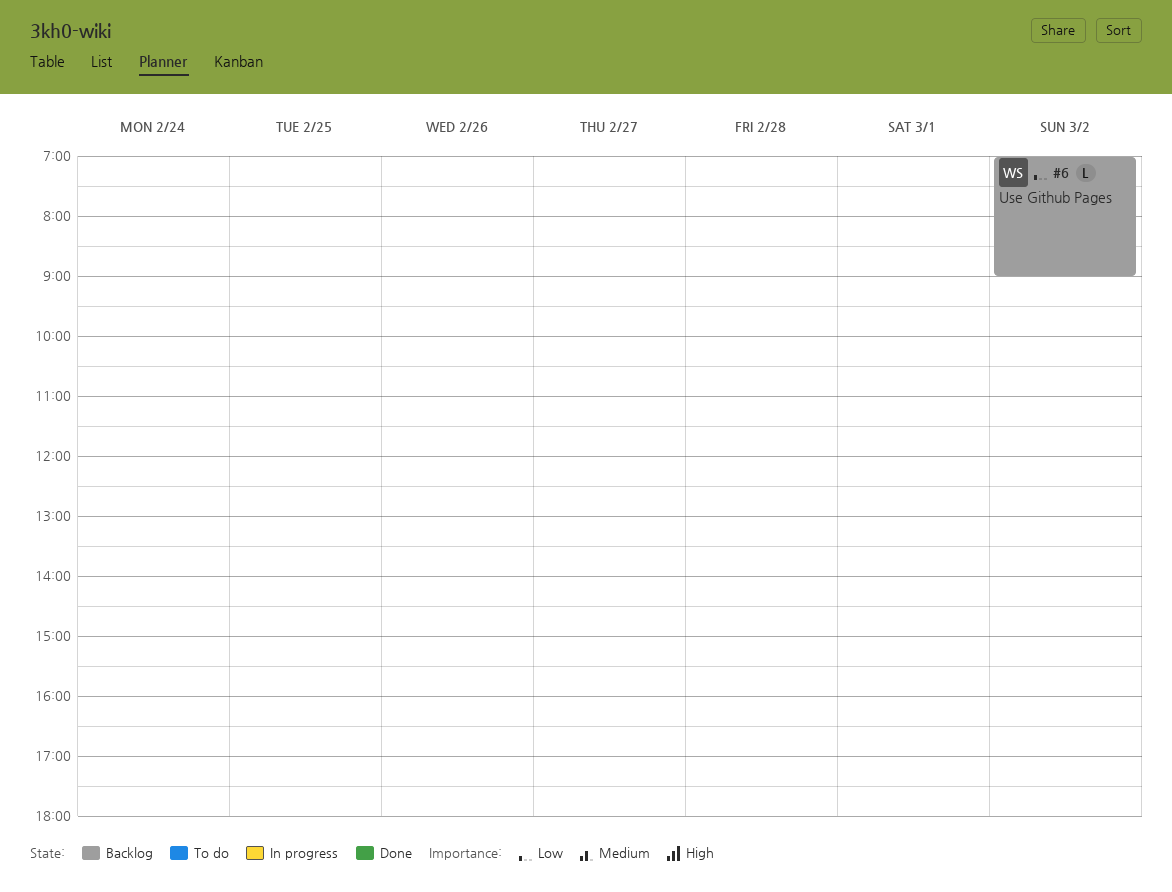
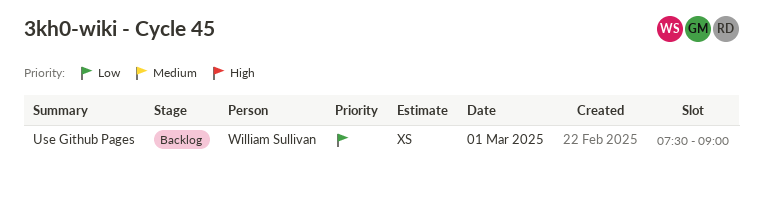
Use Github Pages, estimate: L -> XS
Use Github Pages, day: Mar 2 -> Mar 1
Use Github Pages, begins: 07:00 -> 07:30

